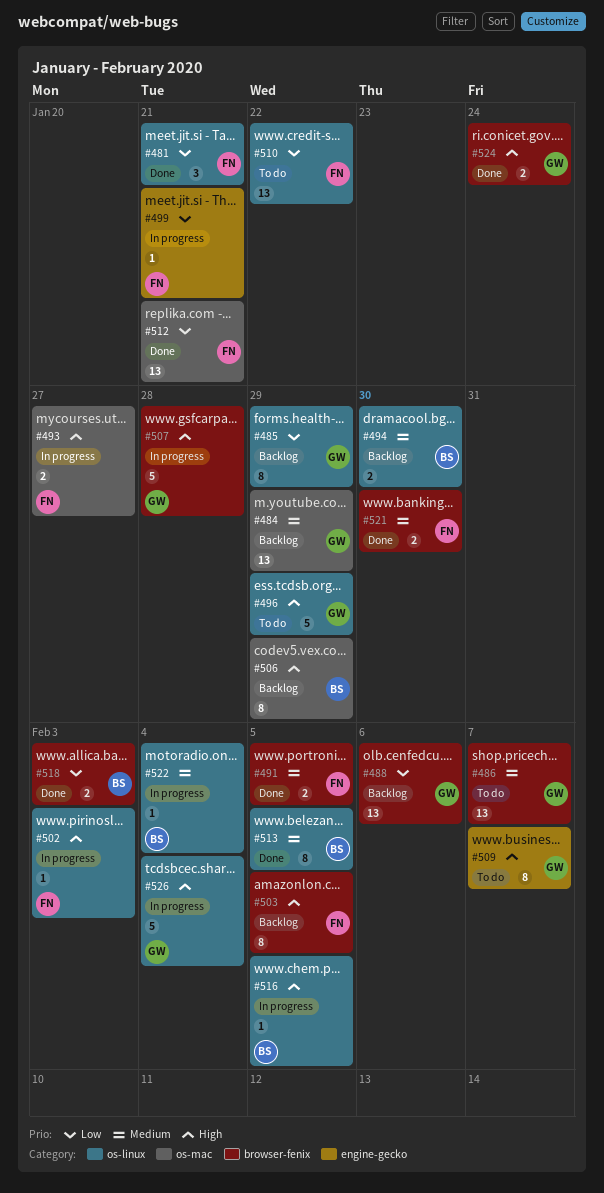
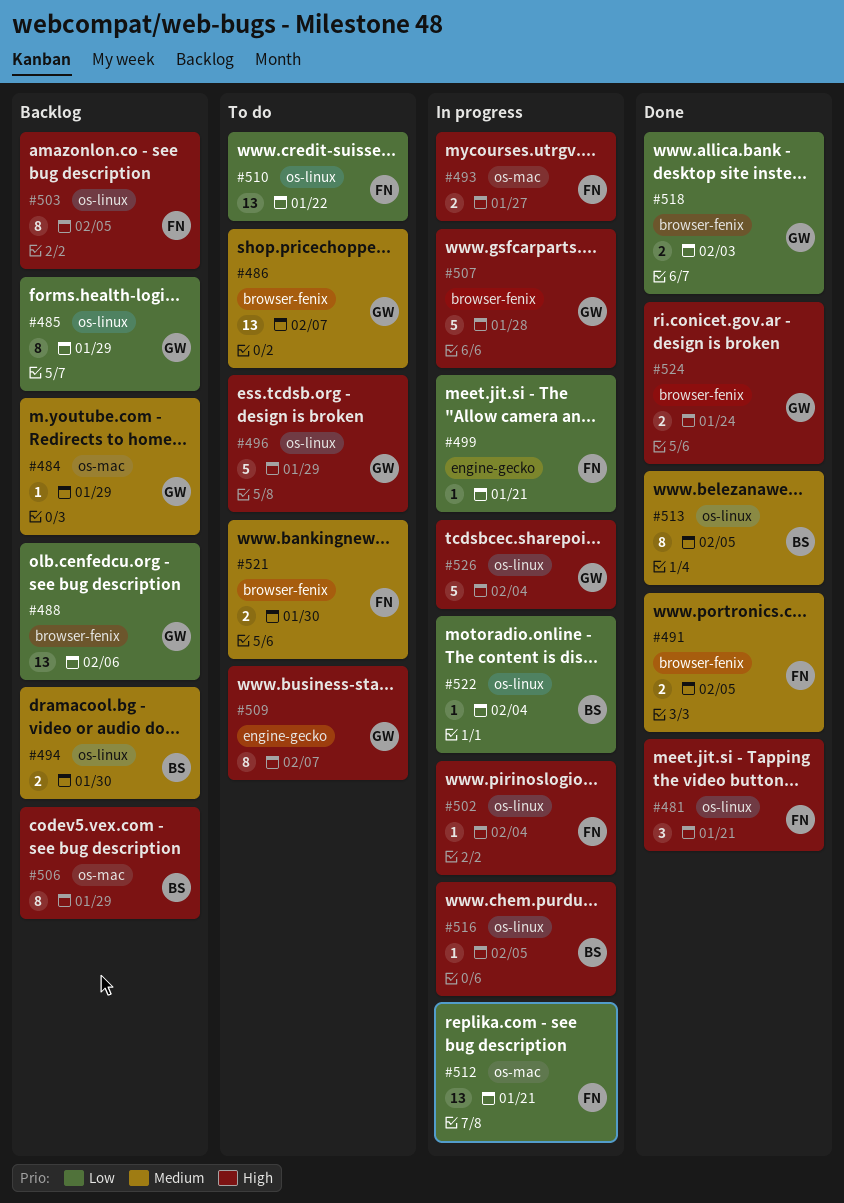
#481, priority: Low -> High
#484, estimate: 13 -> 1
#502, due: Feb 3 -> Feb 4
#503, label: browser-fenix -> os-linux
#512, status: Done -> In progress
#518, owner: BS -> GW
#521, status: Done -> To do
#522, priority: Medium -> Low

